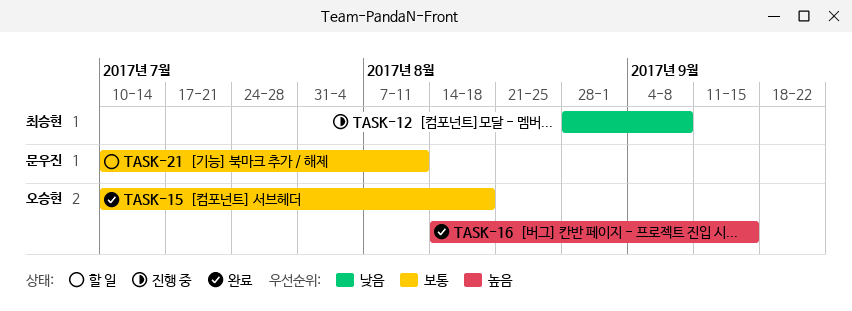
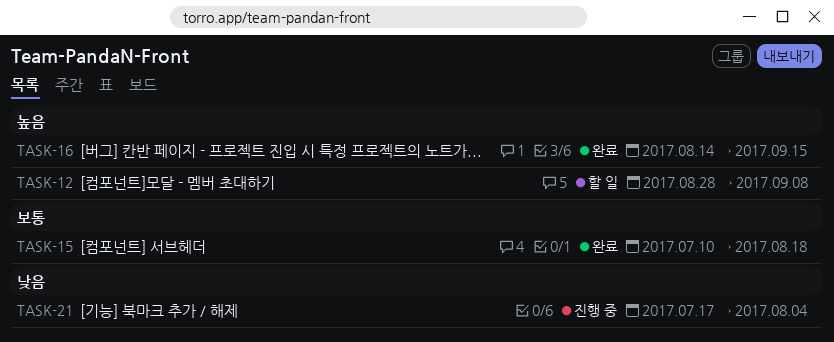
TASK-12, status: 진행 중 -> 할 일
TASK-12, priority: 낮음 -> 높음
TASK-21, status: 할 일 -> 진행 중
TASK-21, priority: 보통 -> 낮음
TASK-21, start: Jul 10 -> Jul 17
TASK-21, due: Aug 11 -> Aug 4

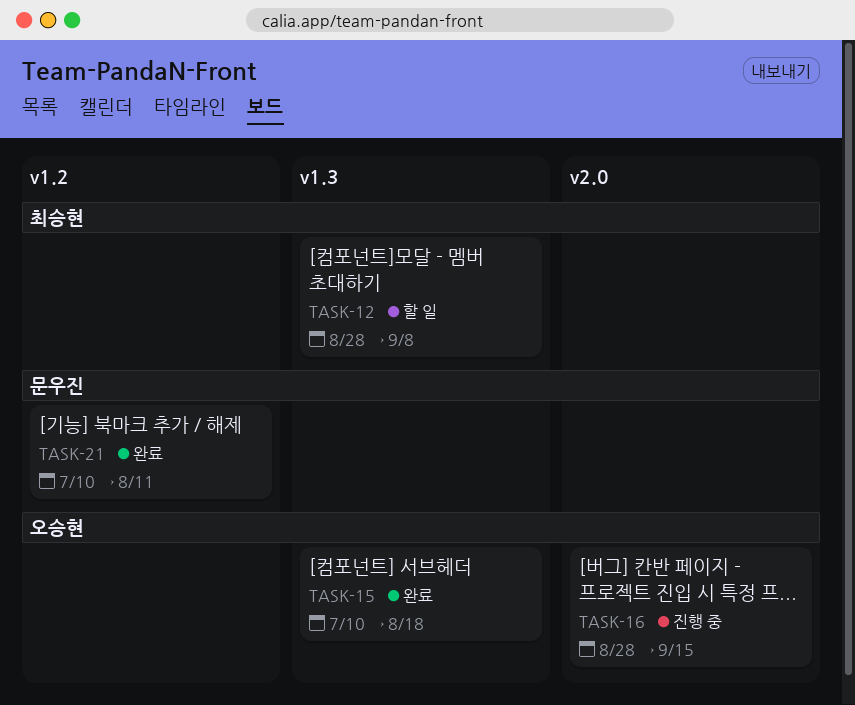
TASK-16, status: 완료 -> 진행 중
TASK-16, start: Aug 14 -> Aug 28
TASK-21, status: 진행 중 -> 완료
TASK-21, start: Jul 17 -> Jul 10
TASK-21, due: Aug 4 -> Aug 11

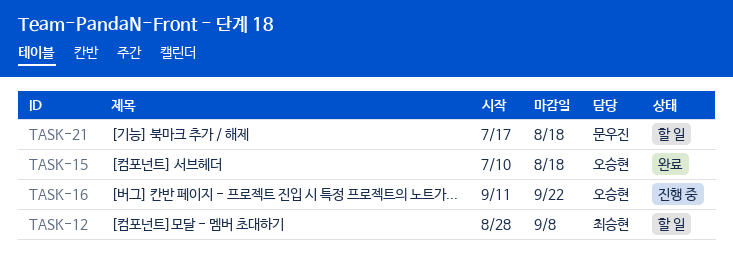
TASK-16, start: Aug 28 -> Sep 11
TASK-16, due: Sep 15 -> Sep 22
TASK-21, status: 완료 -> 할 일
TASK-21, start: Jul 10 -> Jul 17
TASK-21, due: Aug 11 -> Aug 18

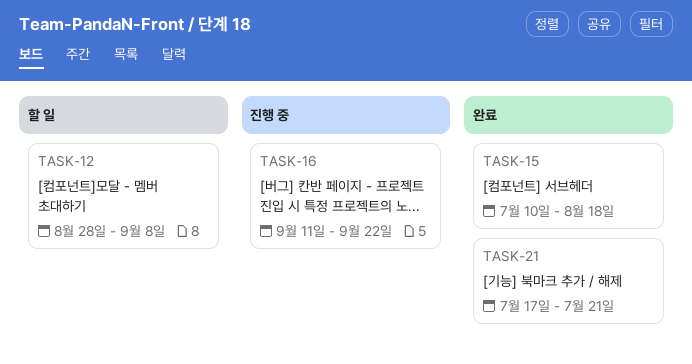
TASK-21, status: 할 일 -> 완료
TASK-21, due: Aug 18 -> Jul 21

